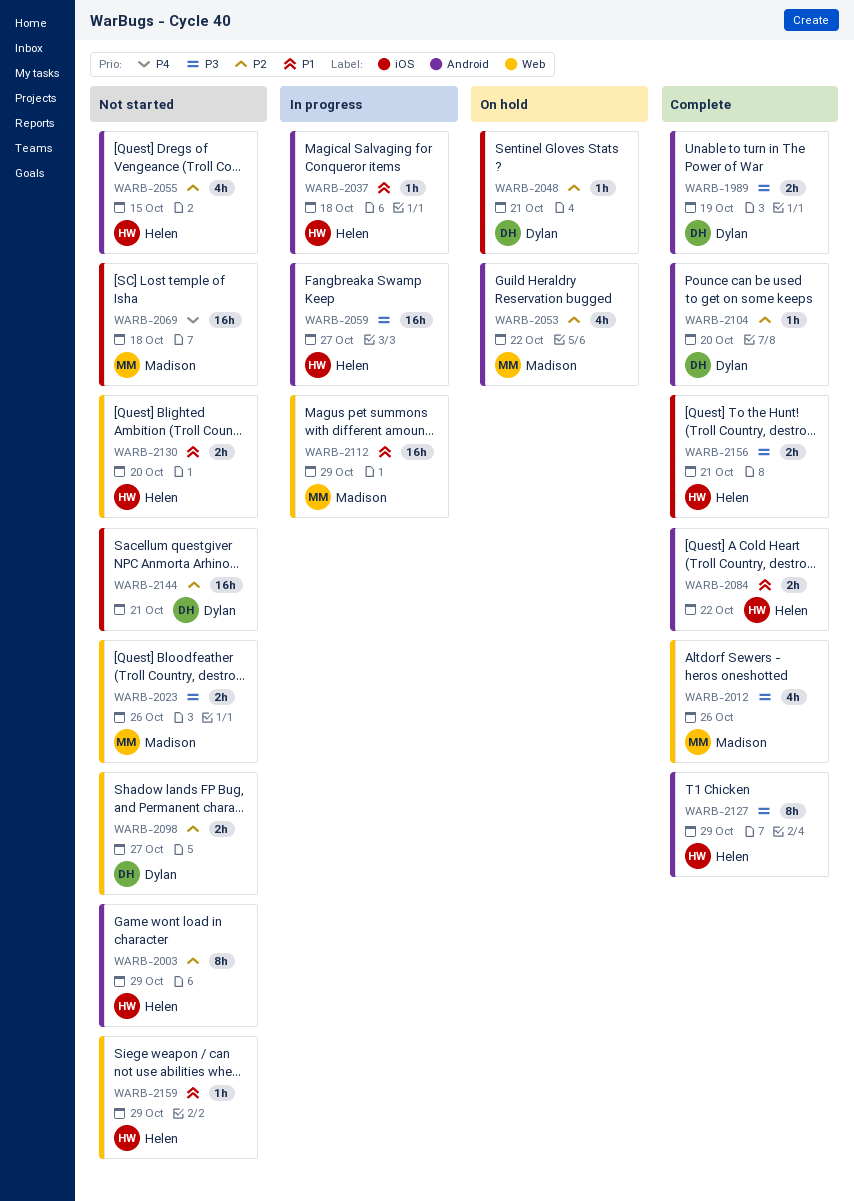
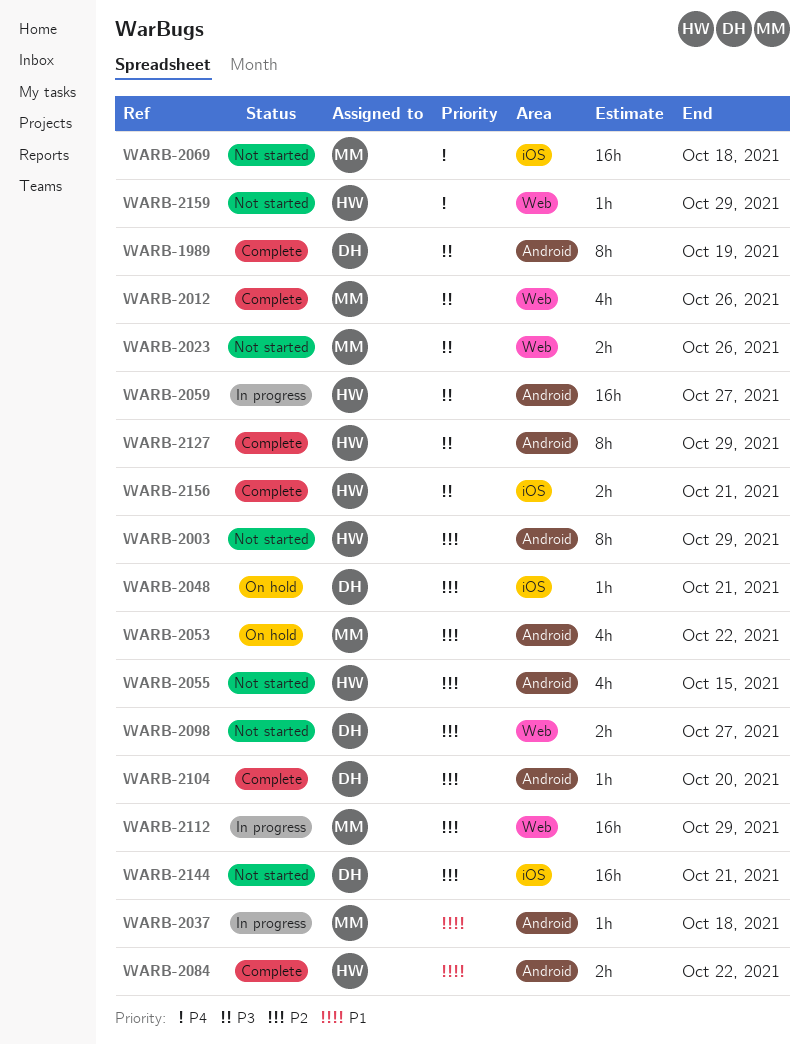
WARB-1989, estimate: 2h -> 8h
WARB-2037, owner: Helen -> Madison
WARB-2112, priority: P1 -> P2
WARB-2130: present -> none
WARB-2159, priority: P1 -> P4

